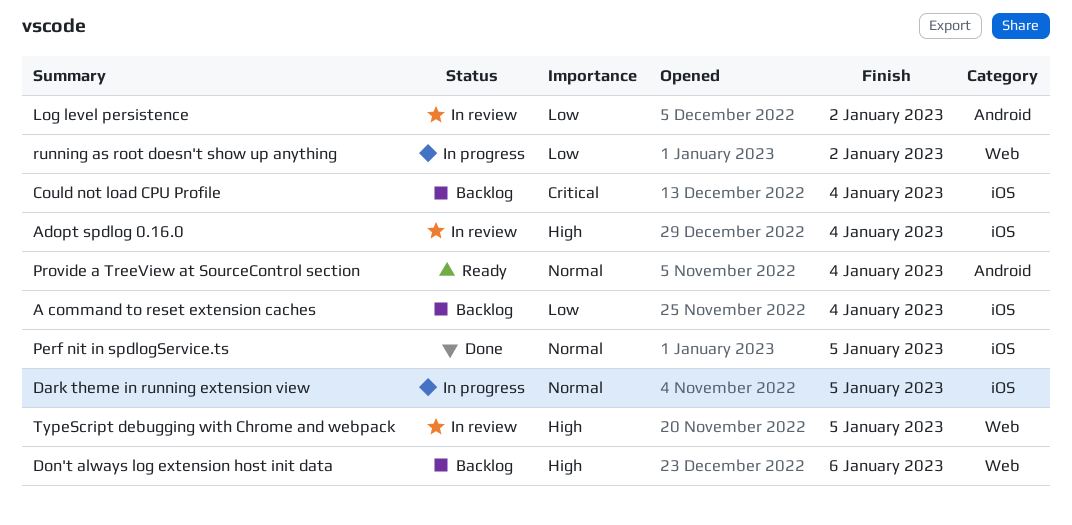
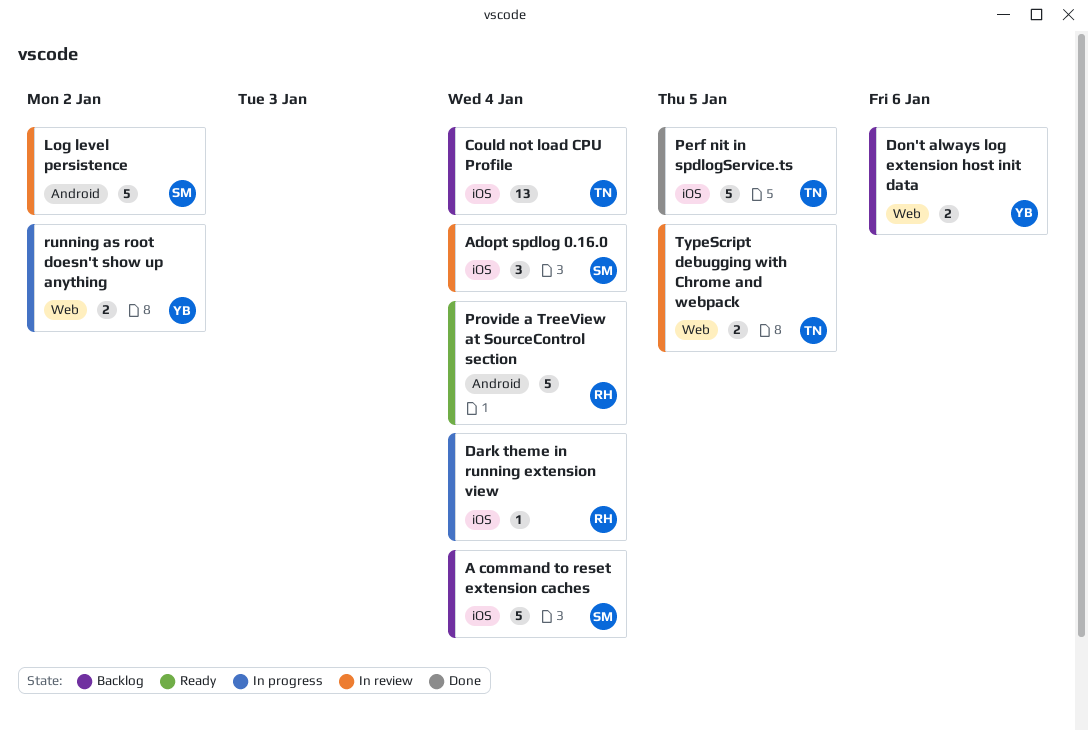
Dark theme in running extension view, due: Jan 5 -> Jan 4

